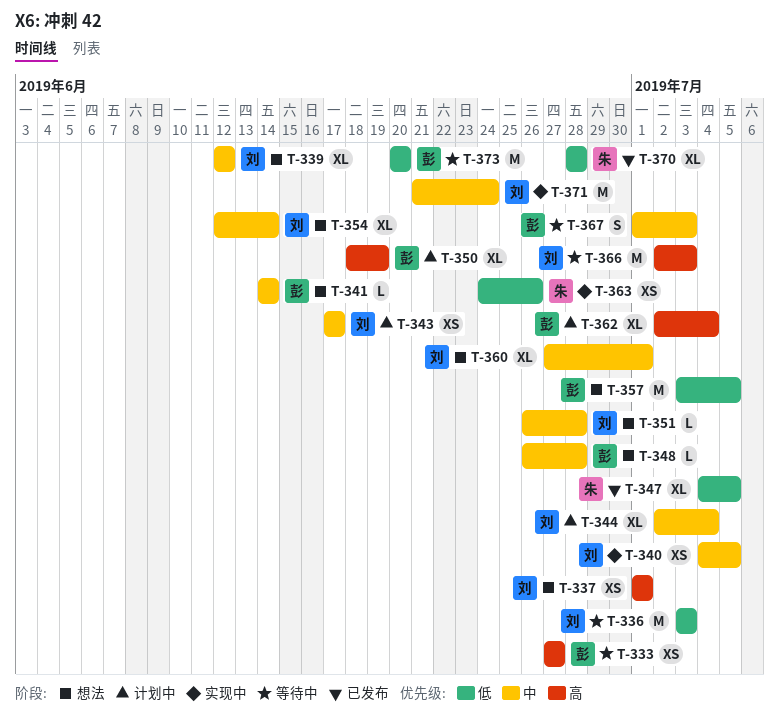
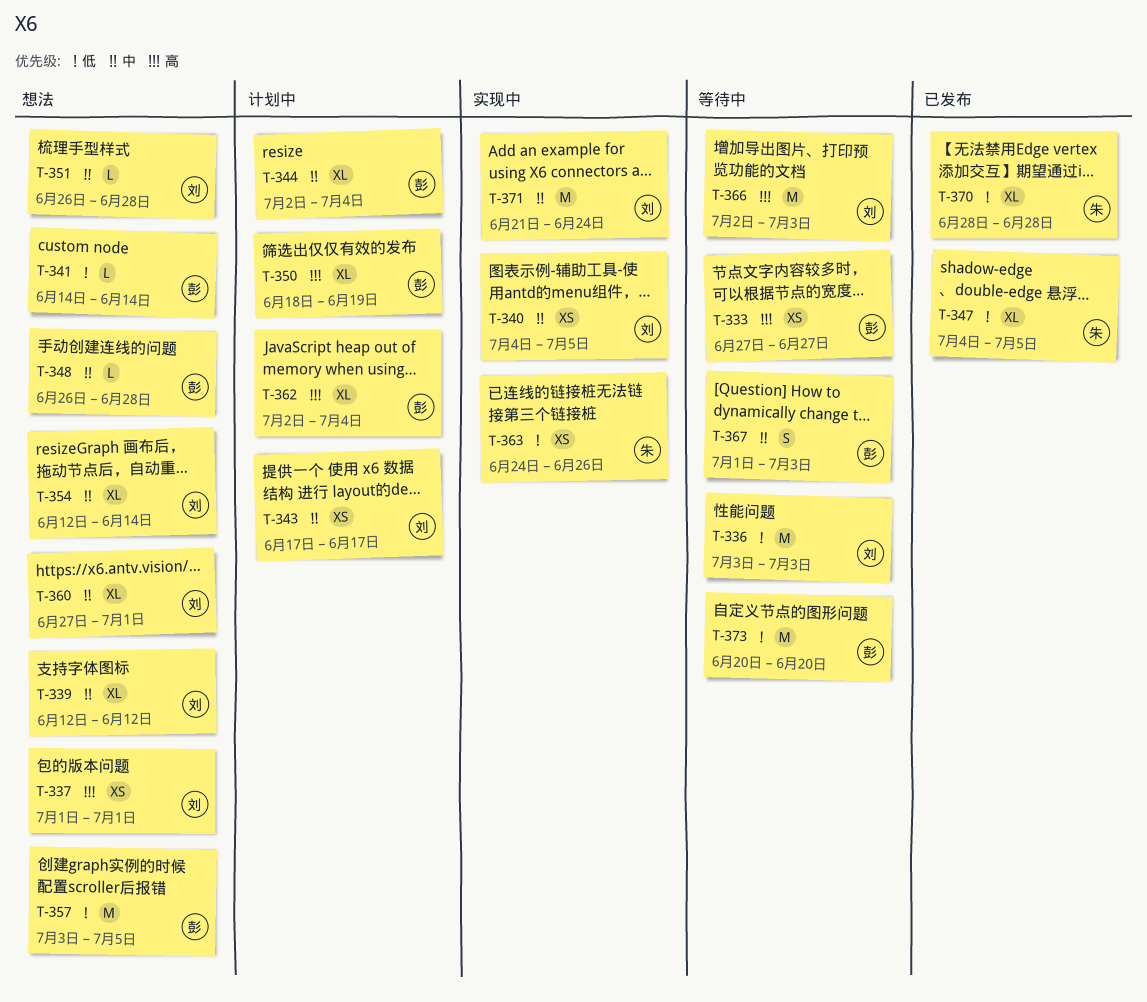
T-341, priority: 中 -> 低
T-344, owner: 刘 -> 彭

